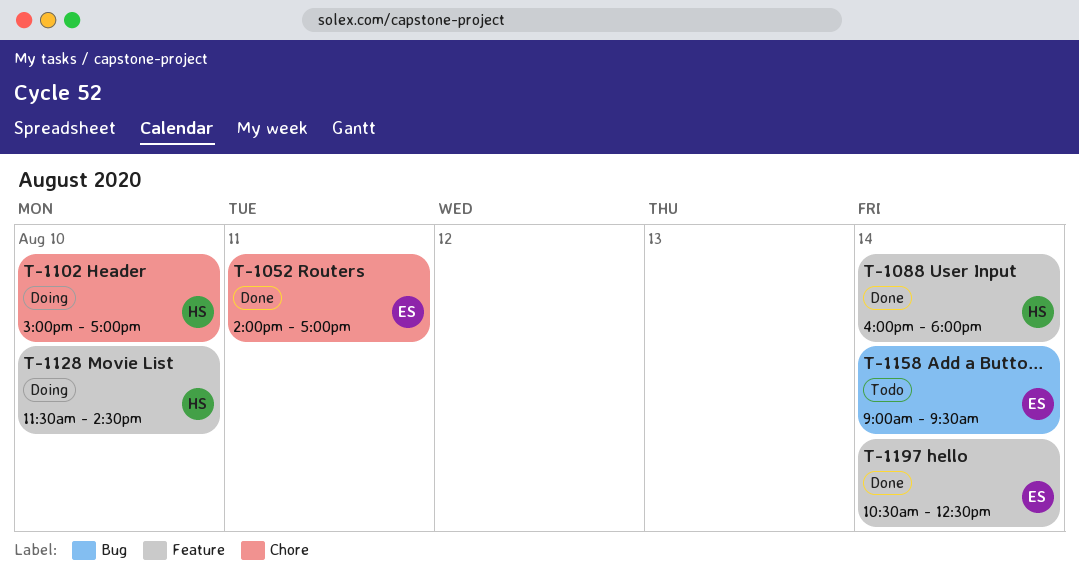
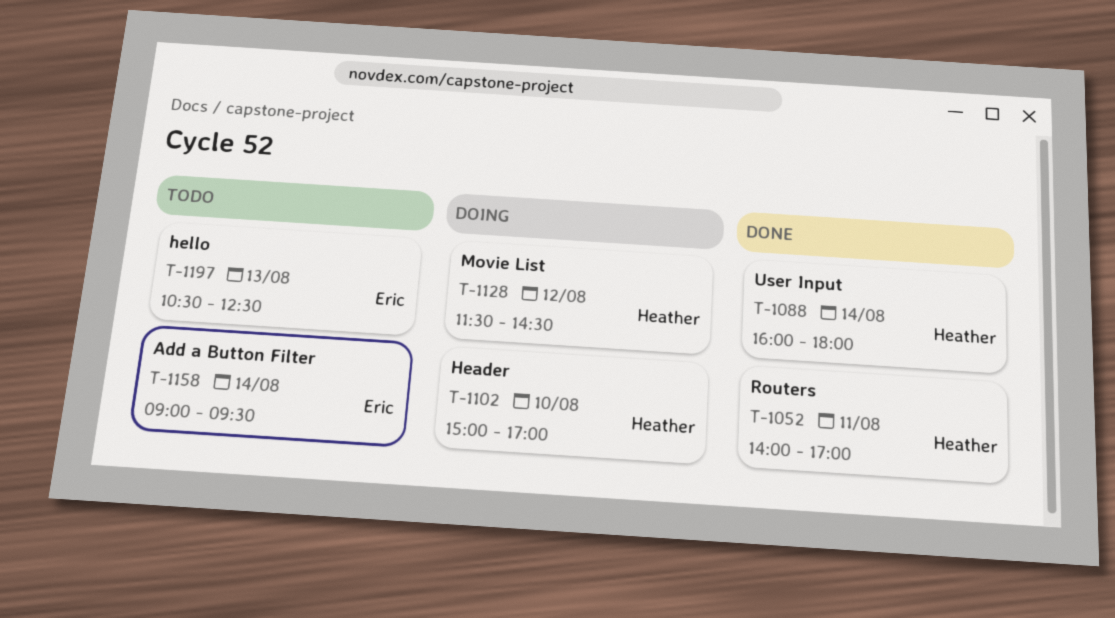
T-1052, owner: Eric -> Heather
T-1128, day: Aug 10 -> Aug 12
T-1197, status: Done -> Todo
T-1197, day: Aug 14 -> Aug 13

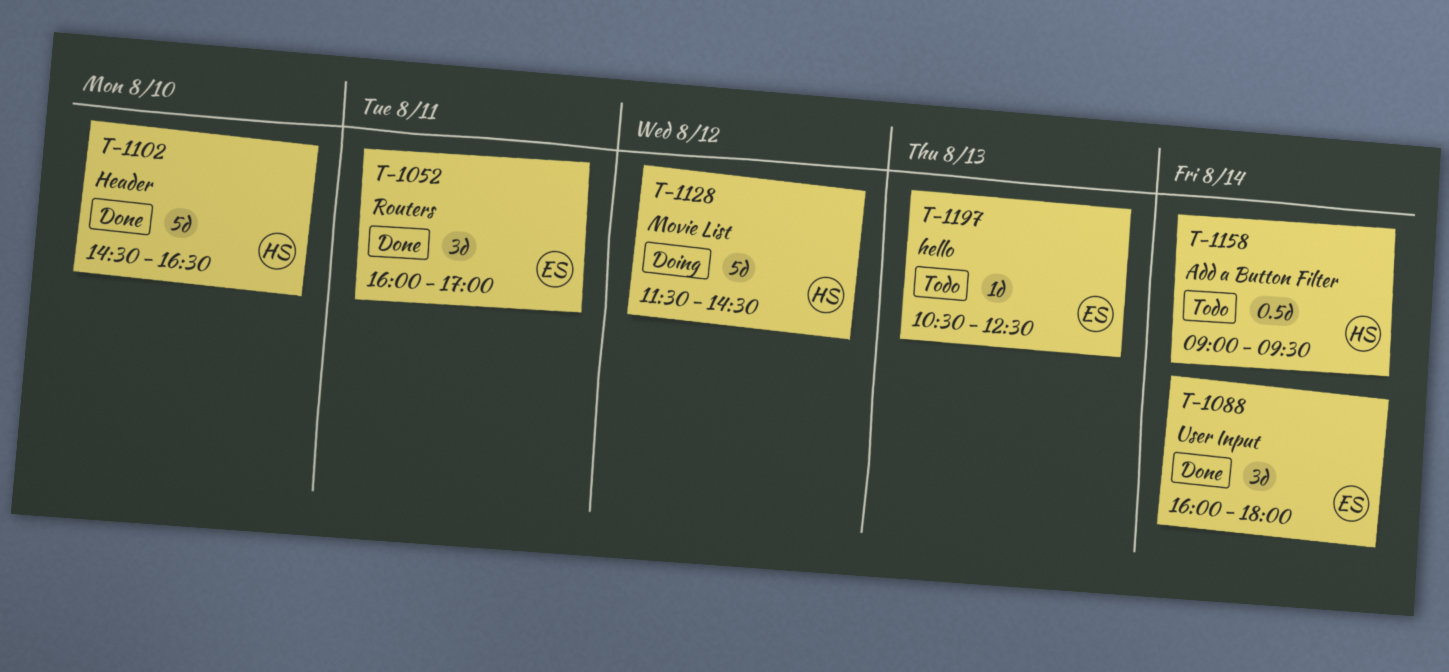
T-1052, owner: Heather -> Eric
T-1052, begins: 14:00 -> 16:00
T-1088, owner: Heather -> Eric
T-1102, status: Doing -> Done
T-1102, begins: 15:00 -> 14:30
T-1102, ends: 17:00 -> 16:30
T-1158, owner: Eric -> Heather

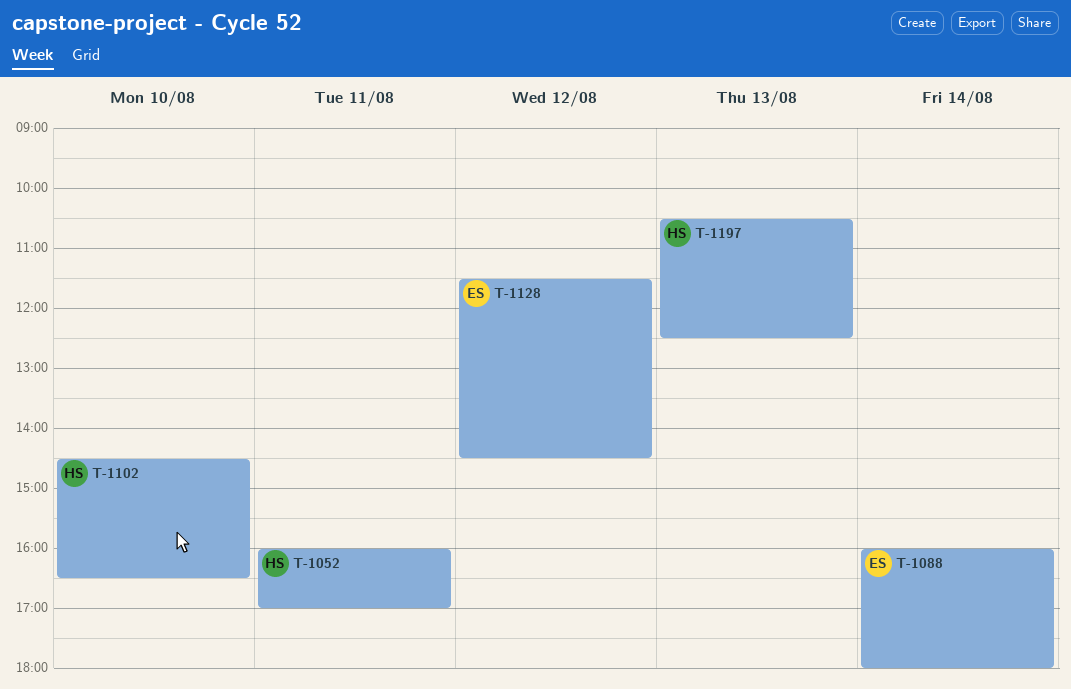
T-1052, owner: ES -> HS
T-1128, owner: HS -> ES
T-1158: present -> none
T-1197, owner: ES -> HS

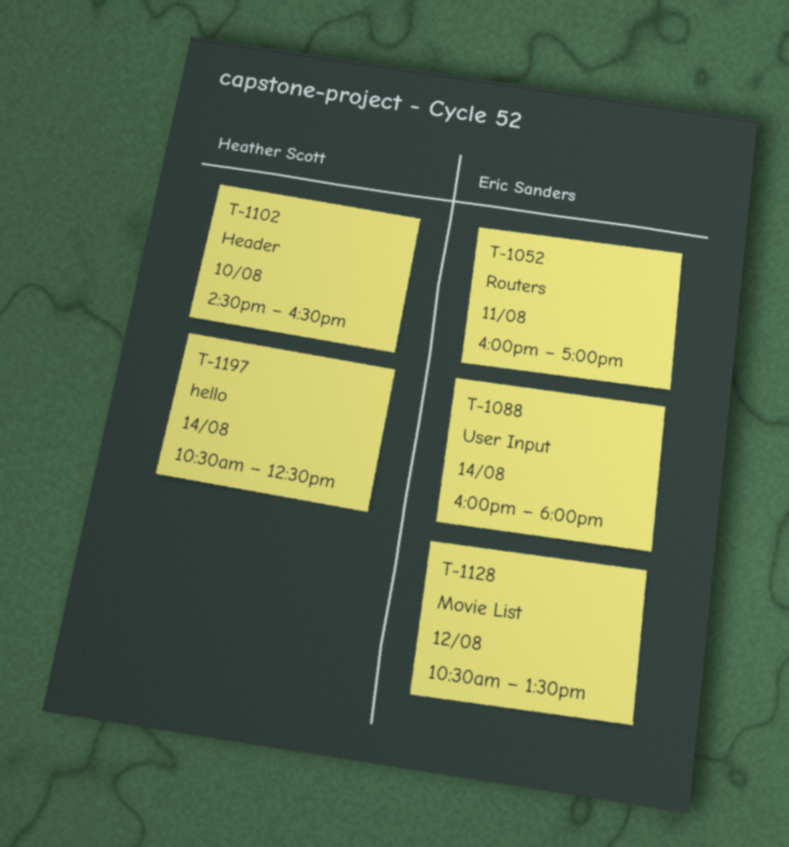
T-1052, owner: Heather Scott -> Eric Sanders
T-1128, begins: 11:30 -> 10:30
T-1128, ends: 14:30 -> 13:30
T-1197, day: Aug 13 -> Aug 14

